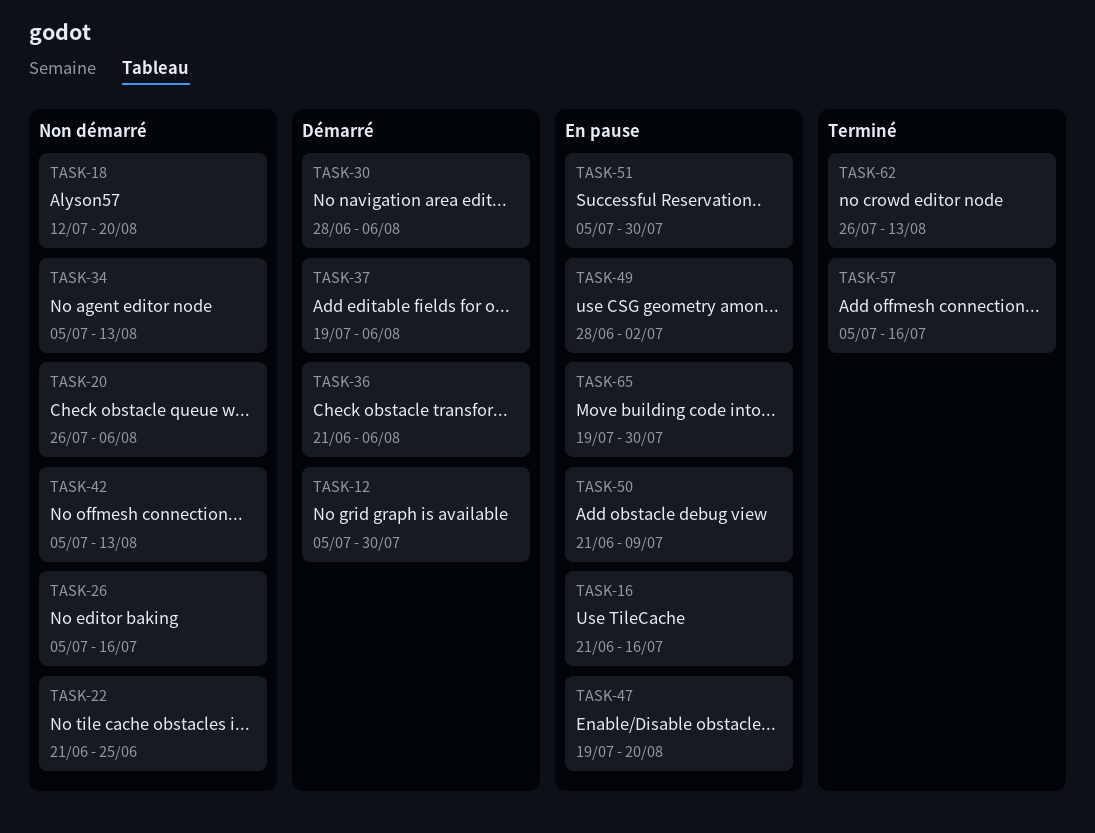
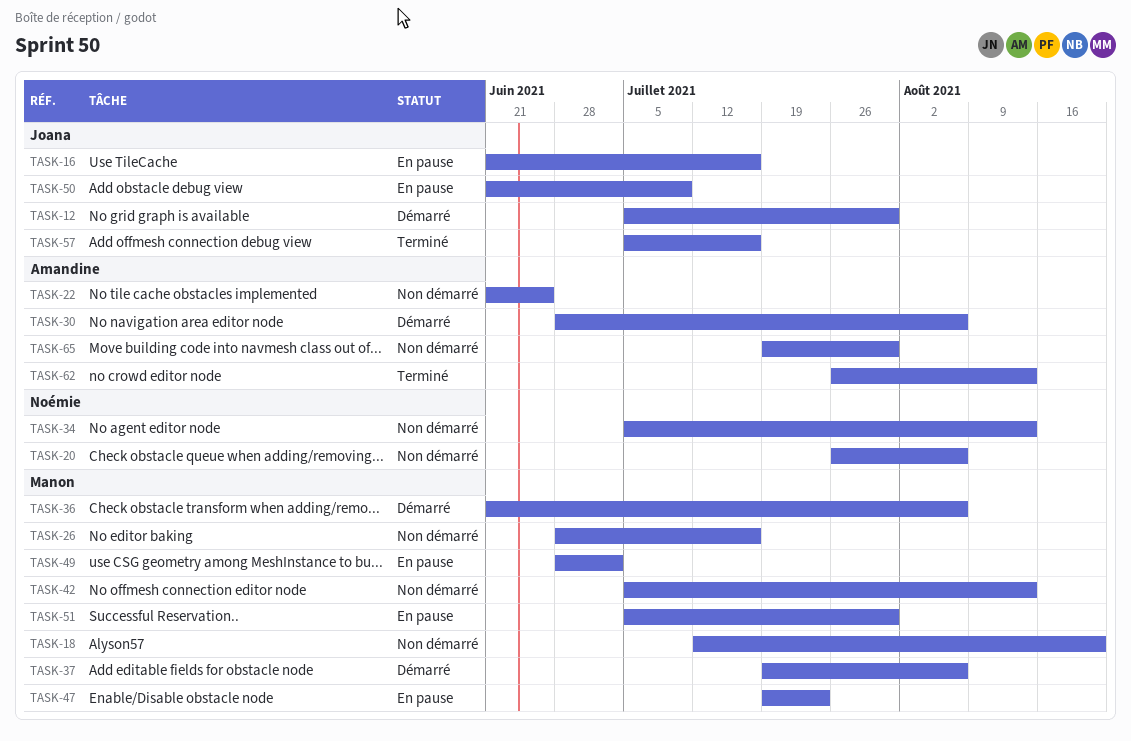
TASK-26, start: Jul 5 -> Jun 28
TASK-47, due: Aug 20 -> Jul 23
TASK-65, status: En pause -> Non démarré

